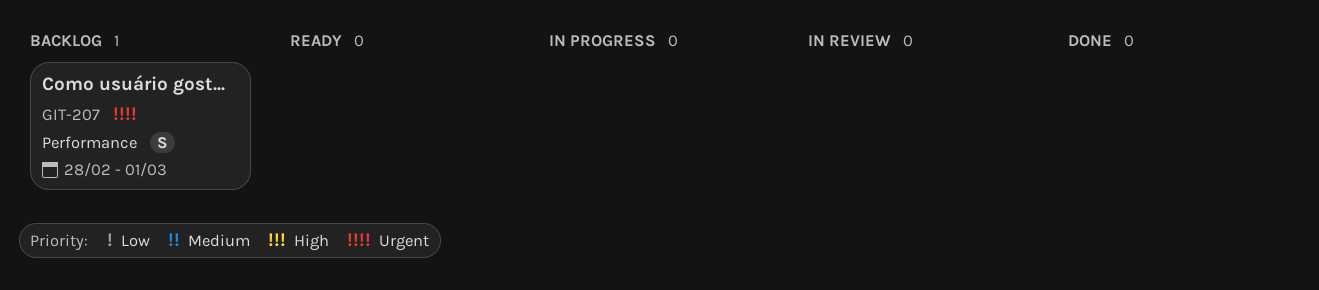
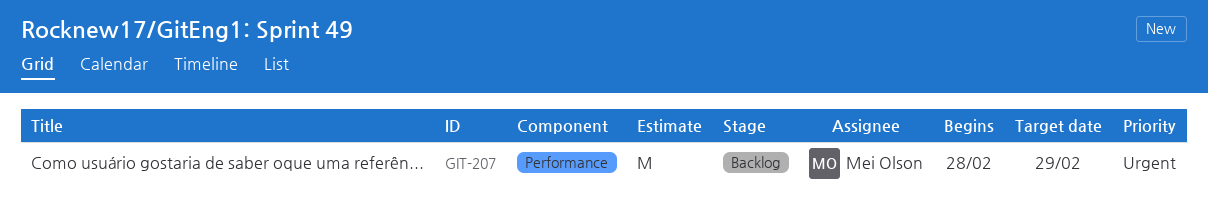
GIT-207, estimate: S -> M
GIT-207, due: Mar 1 -> Feb 29

